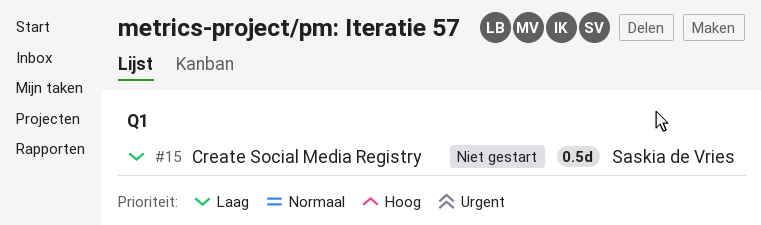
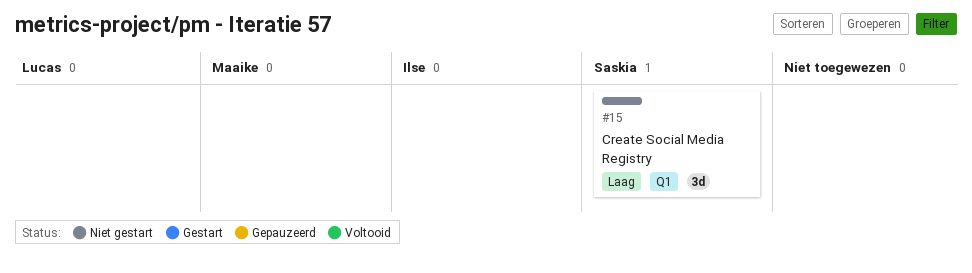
#15, estimate: 0.5d -> 3d

